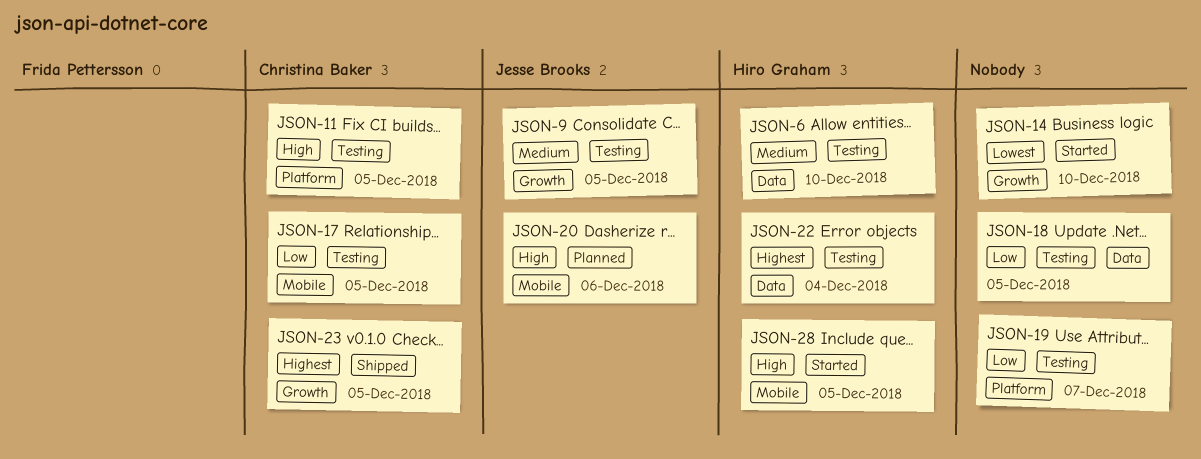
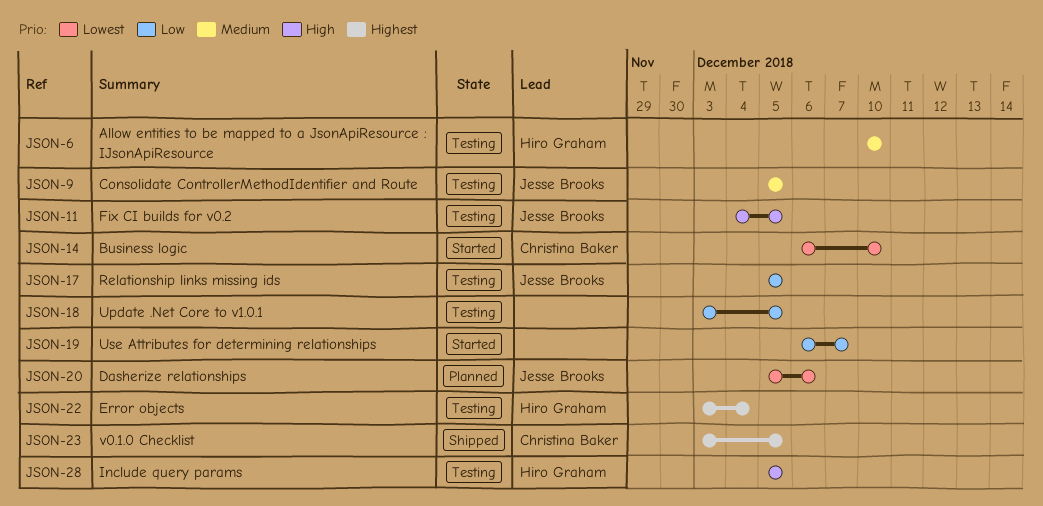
JSON-11, owner: Christina Baker -> Jesse Brooks
JSON-14, owner: none -> Christina Baker
JSON-17, owner: Christina Baker -> Jesse Brooks
JSON-19, status: Testing -> Started
JSON-20, priority: High -> Lowest
JSON-28, status: Started -> Testing

